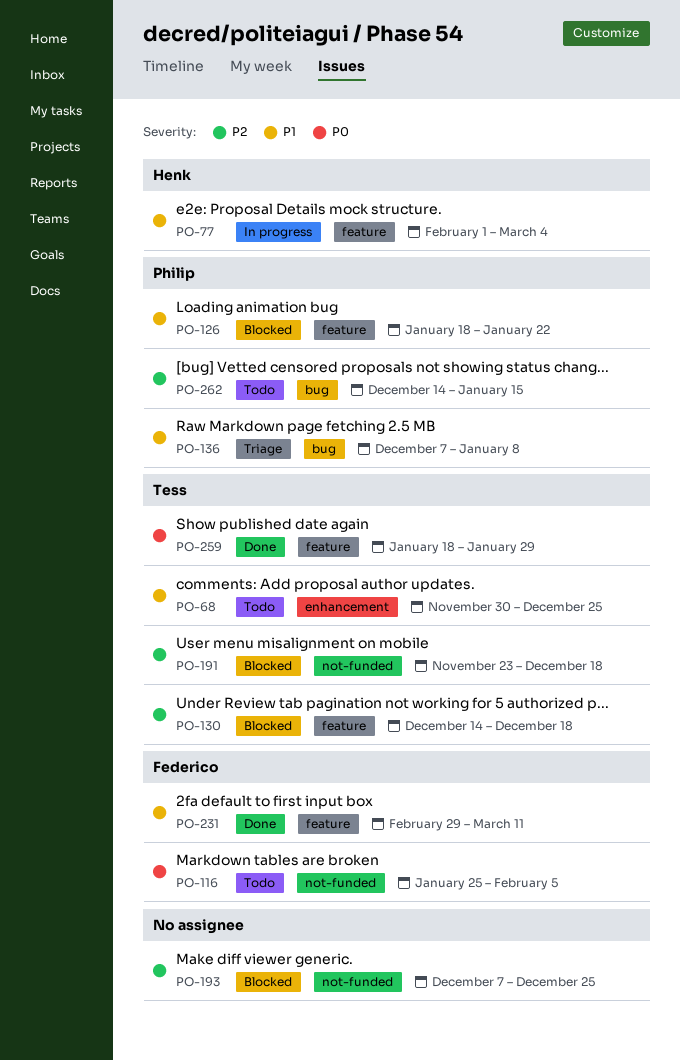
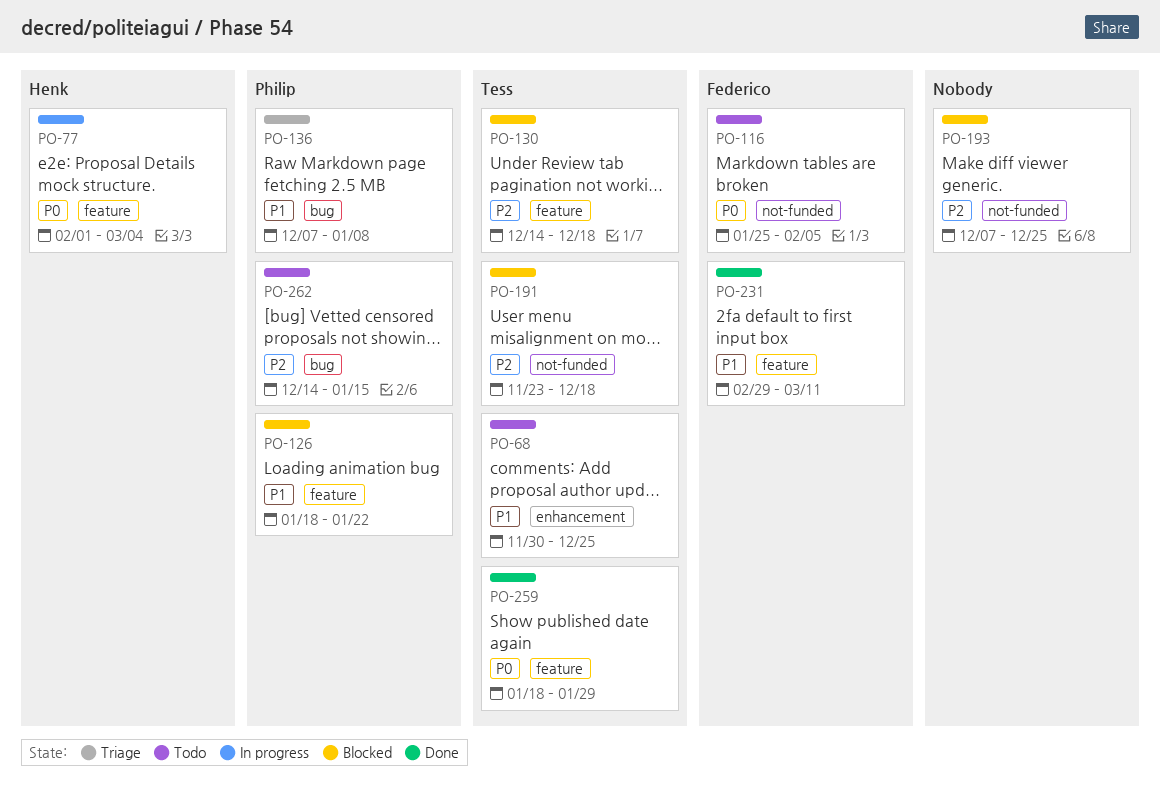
PO-77, priority: P1 -> P0

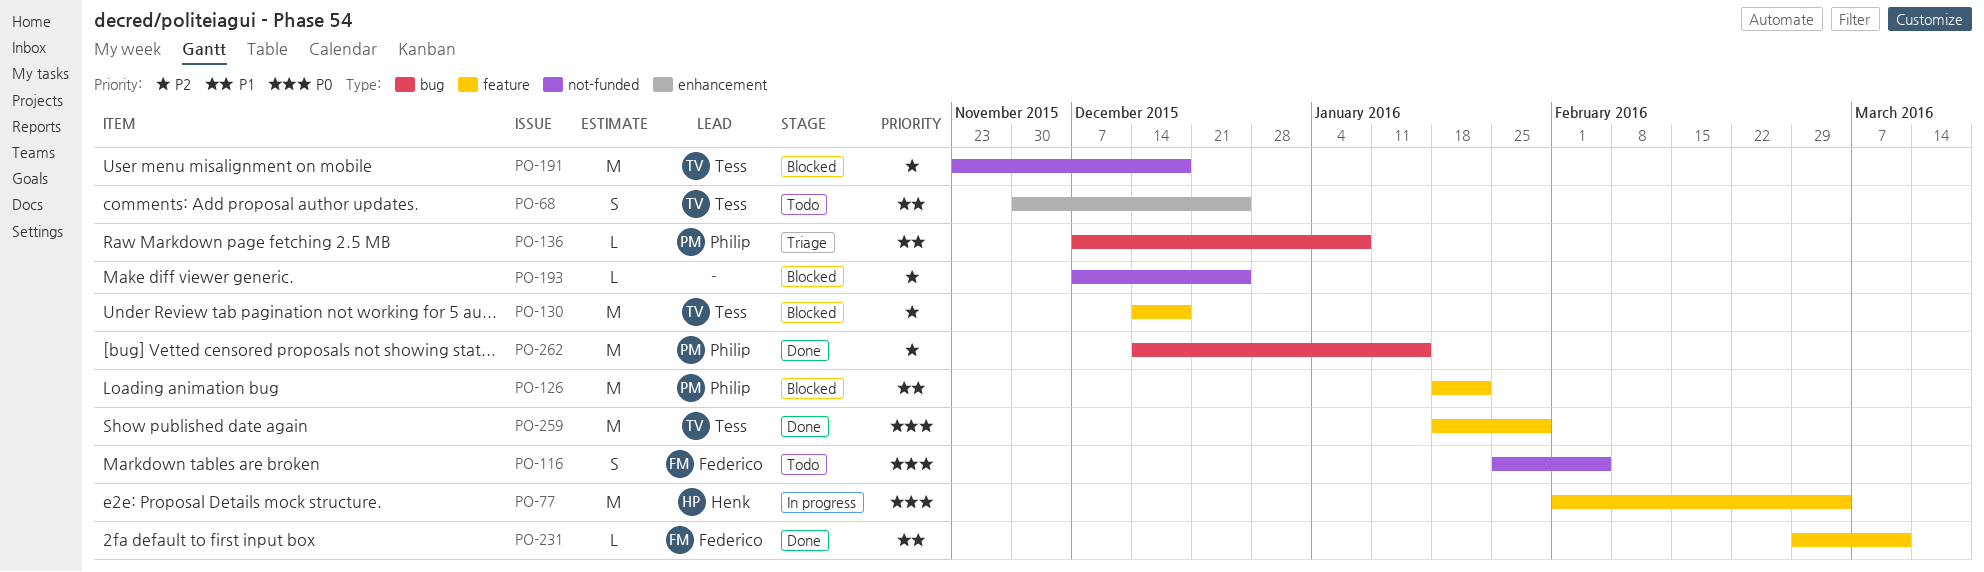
PO-262, status: Todo -> Done

